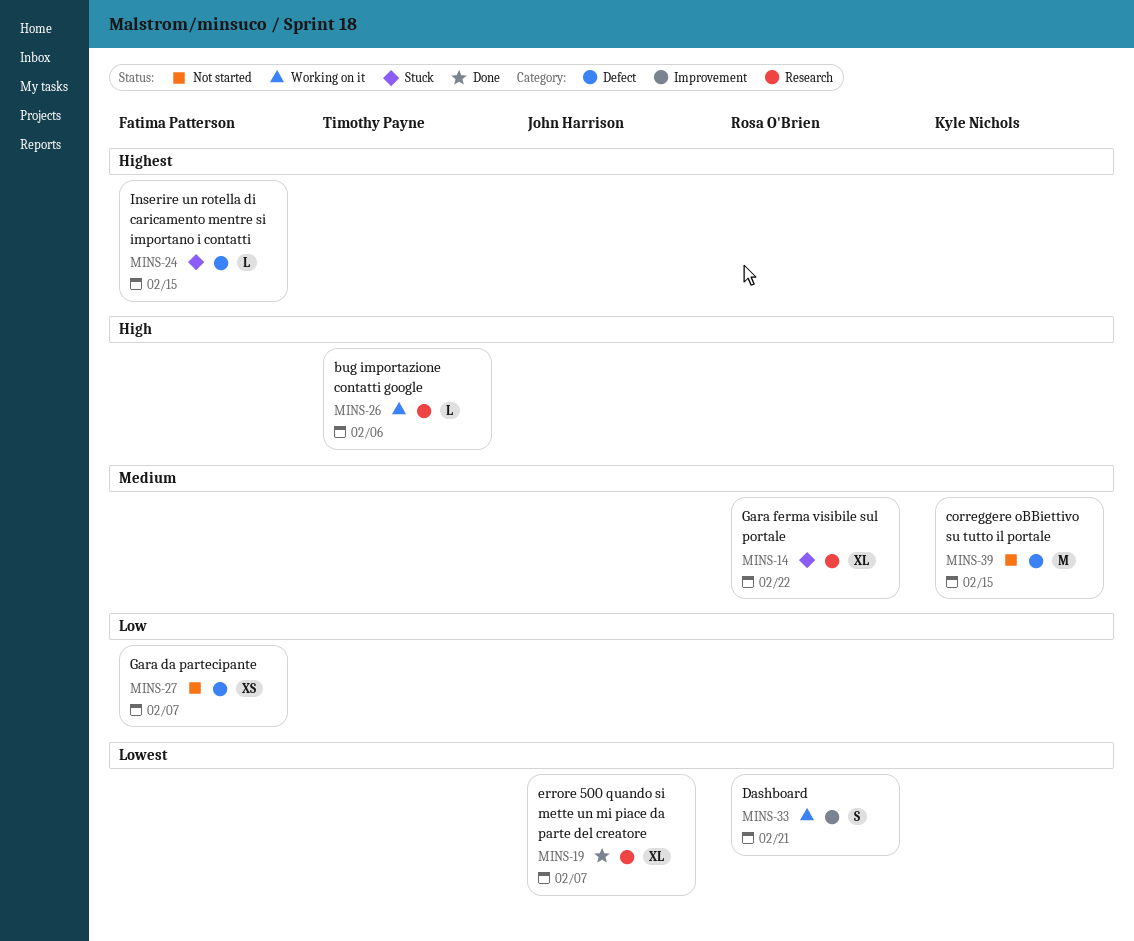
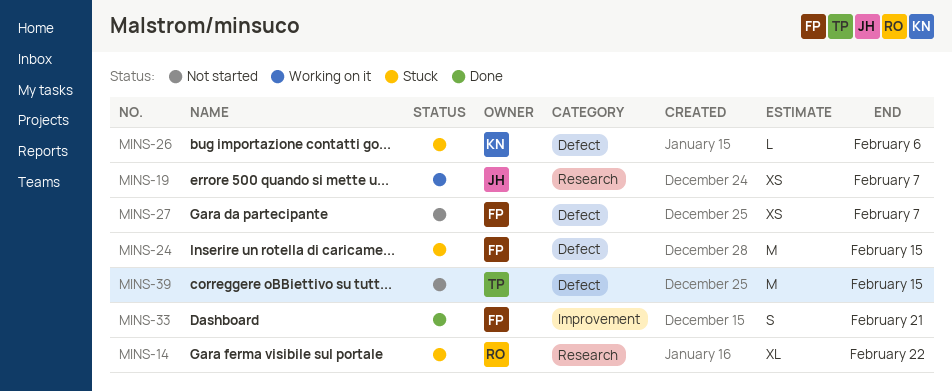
MINS-19, status: Done -> Working on it
MINS-19, estimate: XL -> XS
MINS-24, estimate: L -> M
MINS-26, status: Working on it -> Stuck
MINS-26, owner: Timothy Payne -> Kyle Nichols
MINS-26, label: Research -> Defect
MINS-33, status: Working on it -> Done
MINS-33, owner: Rosa O'Brien -> Fatima Patterson
MINS-39, owner: Kyle Nichols -> Timothy Payne

